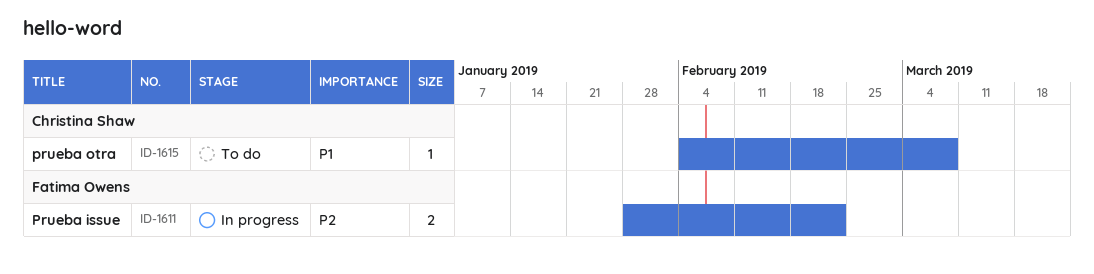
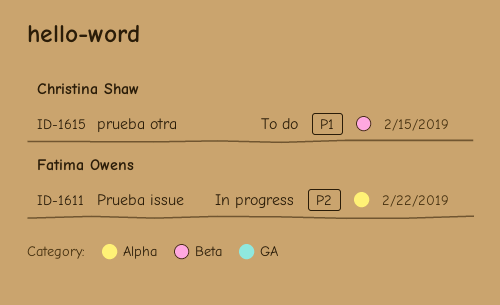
ID-1615, due: Mar 8 -> Feb 15

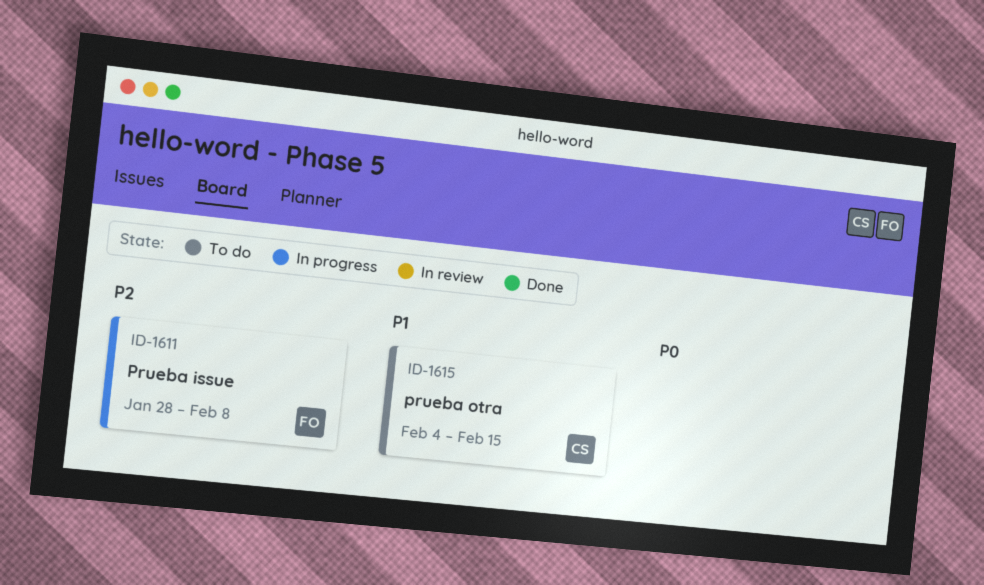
ID-1611, due: Feb 22 -> Feb 8

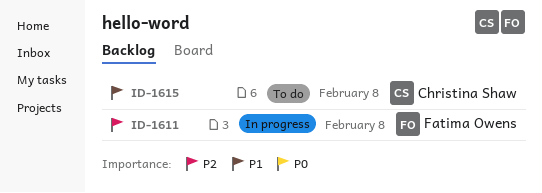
ID-1615, due: Feb 15 -> Feb 8

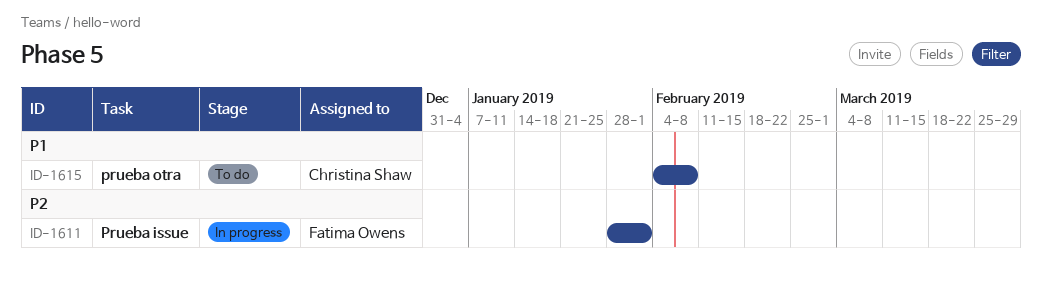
ID-1611, due: Feb 8 -> Feb 1

